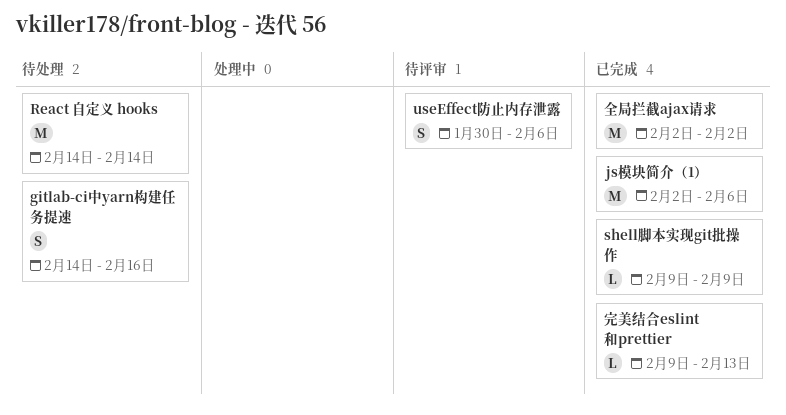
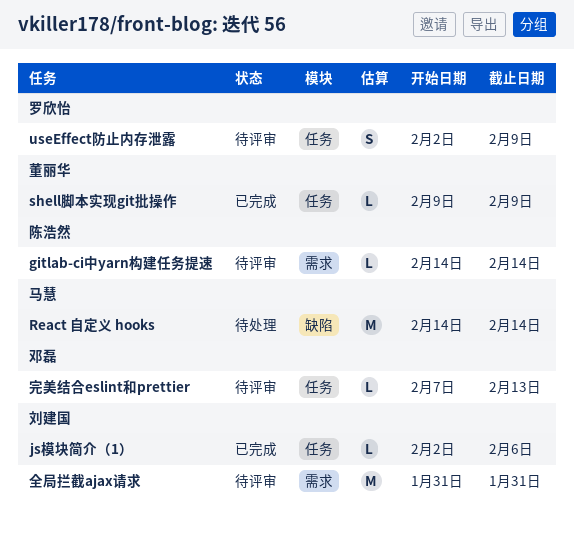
gitlab-ci中yarn构建任务提速, status: 待处理 -> 待评审
gitlab-ci中yarn构建任务提速, estimate: S -> L
gitlab-ci中yarn构建任务提速, due: Feb 16 -> Feb 14
js模块简介（1）, estimate: M -> L
useEffect防止内存泄露, start: Jan 30 -> Feb 2
useEffect防止内存泄露, due: Feb 6 -> Feb 9
全局拦截ajax请求, status: 已完成 -> 待评审
全局拦截ajax请求, start: Feb 2 -> Jan 31
全局拦截ajax请求, due: Feb 2 -> Jan 31
完美结合eslint和prettier, status: 已完成 -> 待评审
完美结合eslint和prettier, start: Feb 9 -> Feb 7

